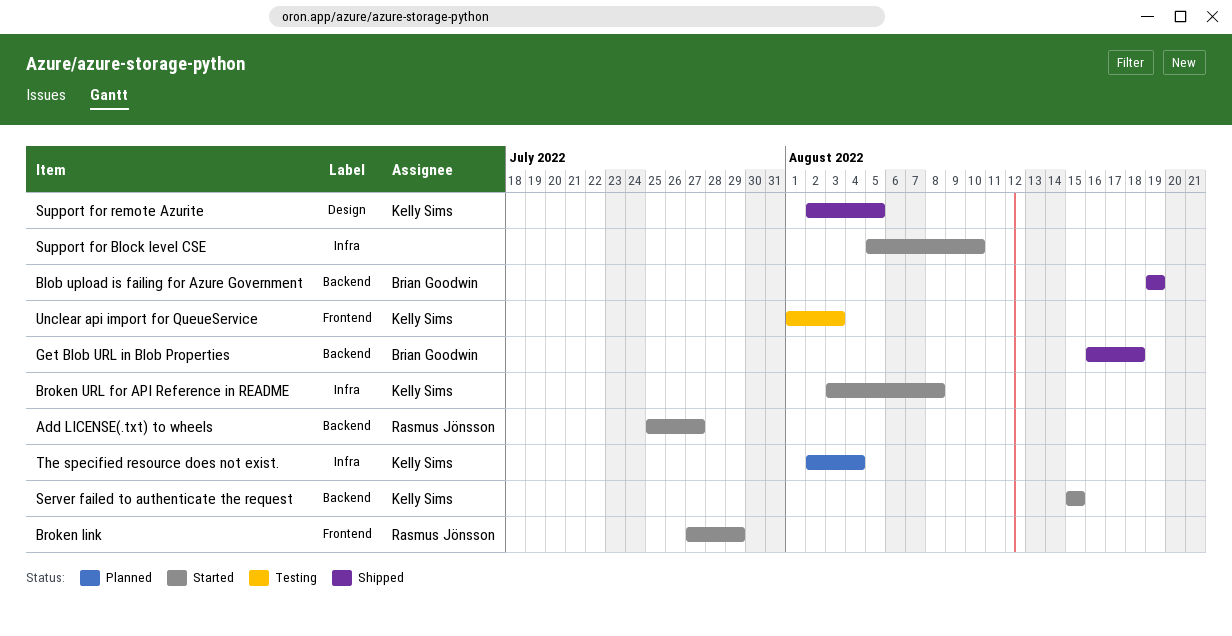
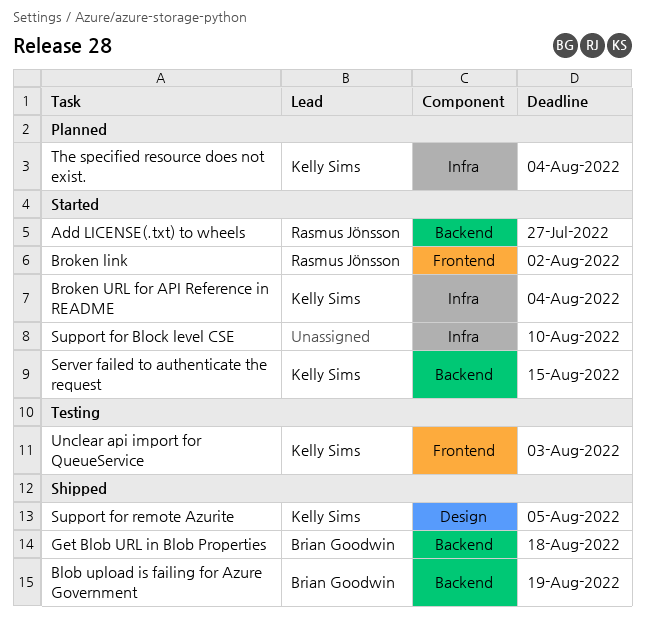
Broken link, due: Jul 29 -> Aug 2
Broken URL for API Reference in README, due: Aug 8 -> Aug 4

